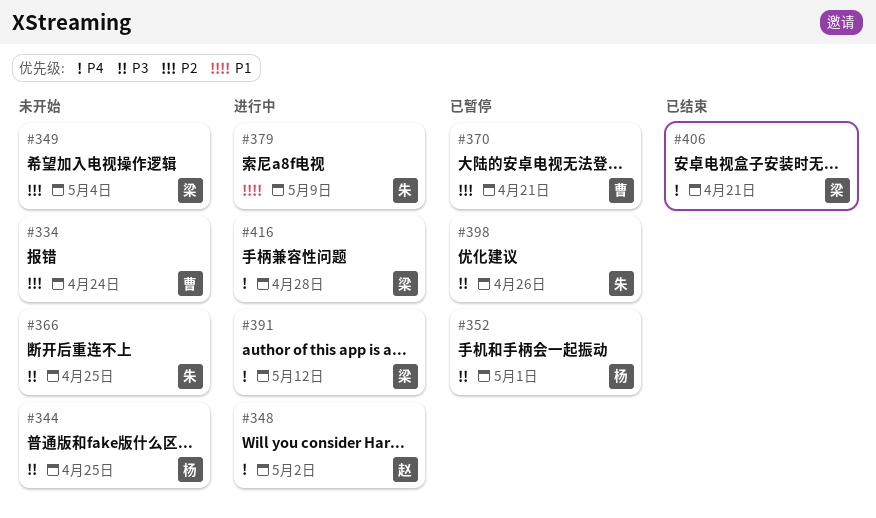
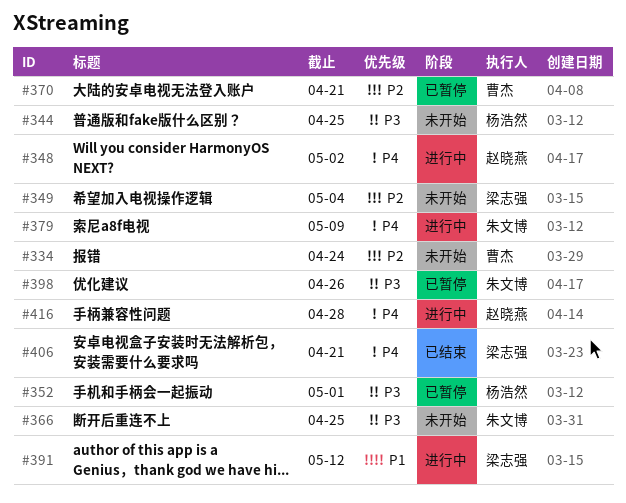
#379, priority: P1 -> P4
#391, priority: P4 -> P1
#416, owner: 梁志强 -> 赵晓燕

